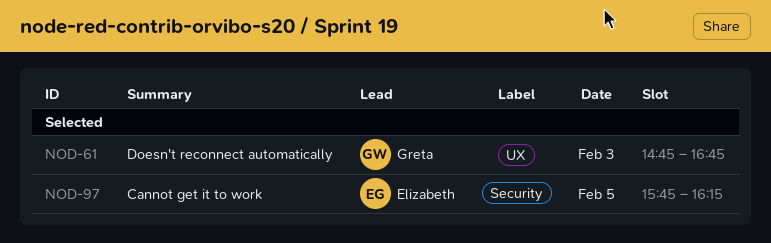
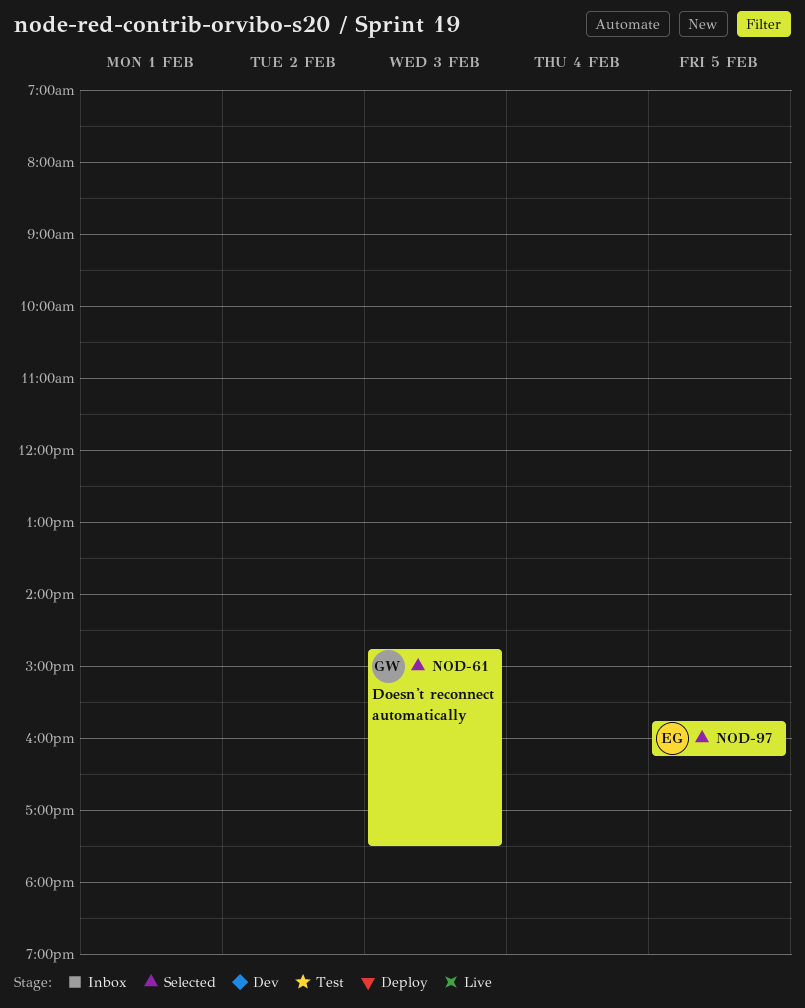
NOD-61, ends: 16:45 -> 17:30

